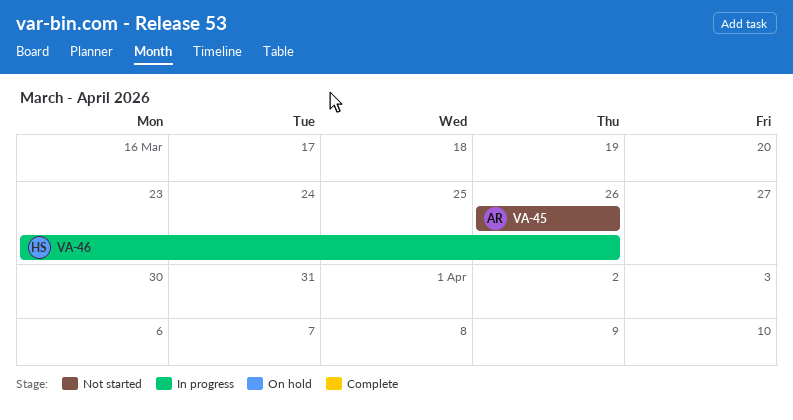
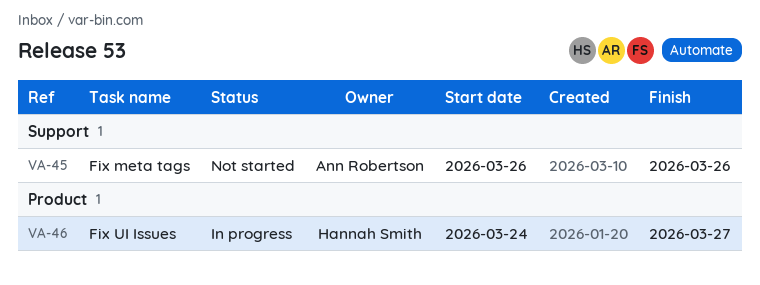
VA-46, start: Mar 23 -> Mar 24
VA-46, due: Mar 26 -> Mar 27

